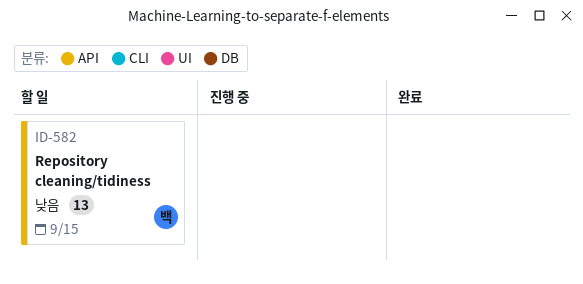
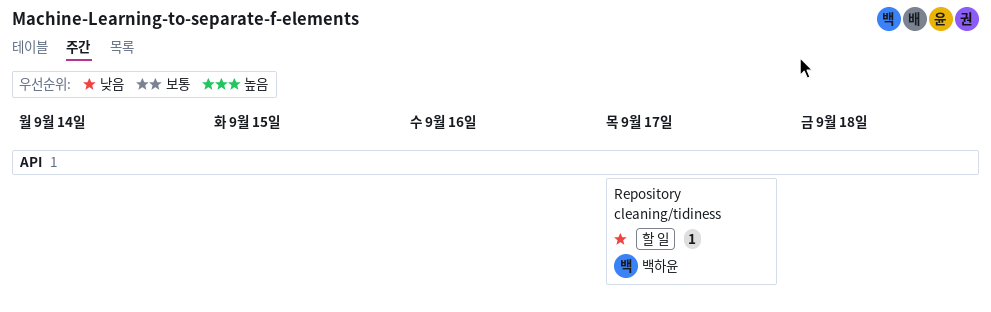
Repository cleaning/tidiness, estimate: 13 -> 1
Repository cleaning/tidiness, due: Sep 15 -> Sep 17

